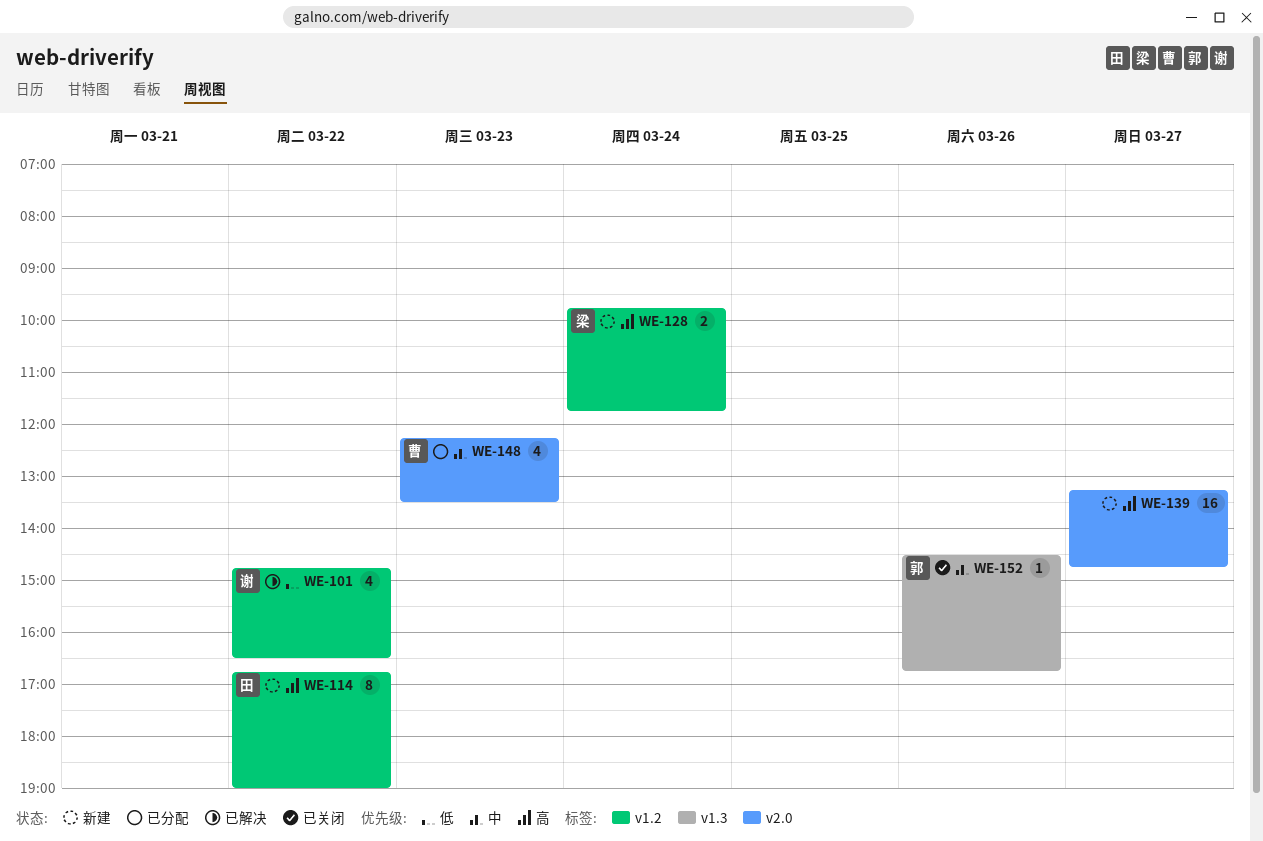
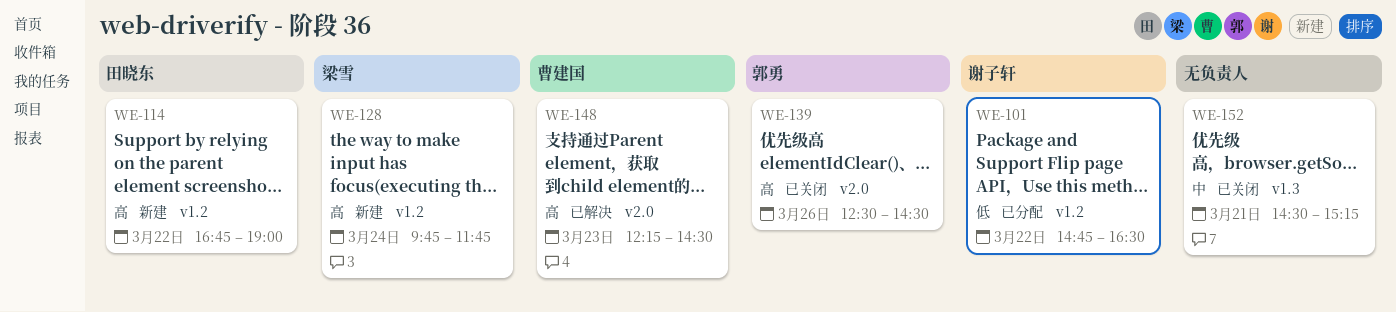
WE-101, status: 已解决 -> 已分配
WE-139, status: 新建 -> 已关闭
WE-139, owner: none -> 郭勇
WE-139, day: Mar 27 -> Mar 26
WE-139, begins: 13:15 -> 12:30
WE-139, ends: 14:45 -> 14:30
WE-148, status: 已分配 -> 已解决
WE-148, priority: 中 -> 高
WE-148, ends: 13:30 -> 14:30
WE-152, owner: 郭勇 -> none
WE-152, day: Mar 26 -> Mar 21
WE-152, ends: 16:45 -> 15:15

